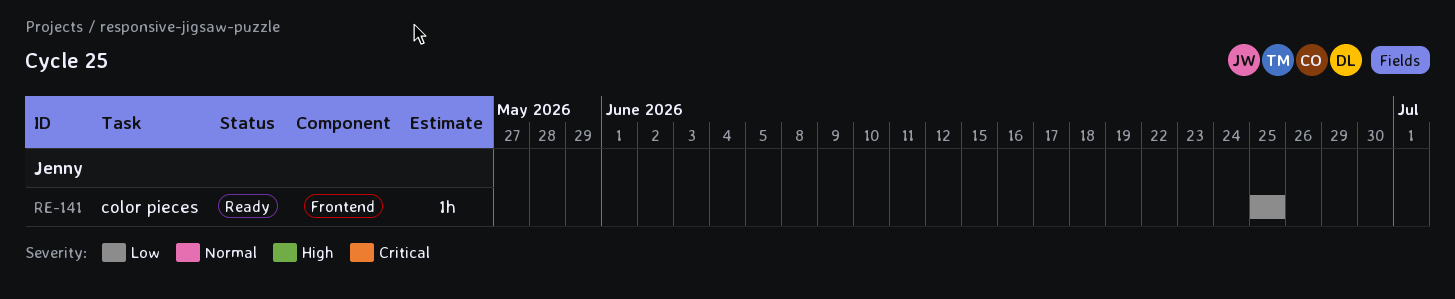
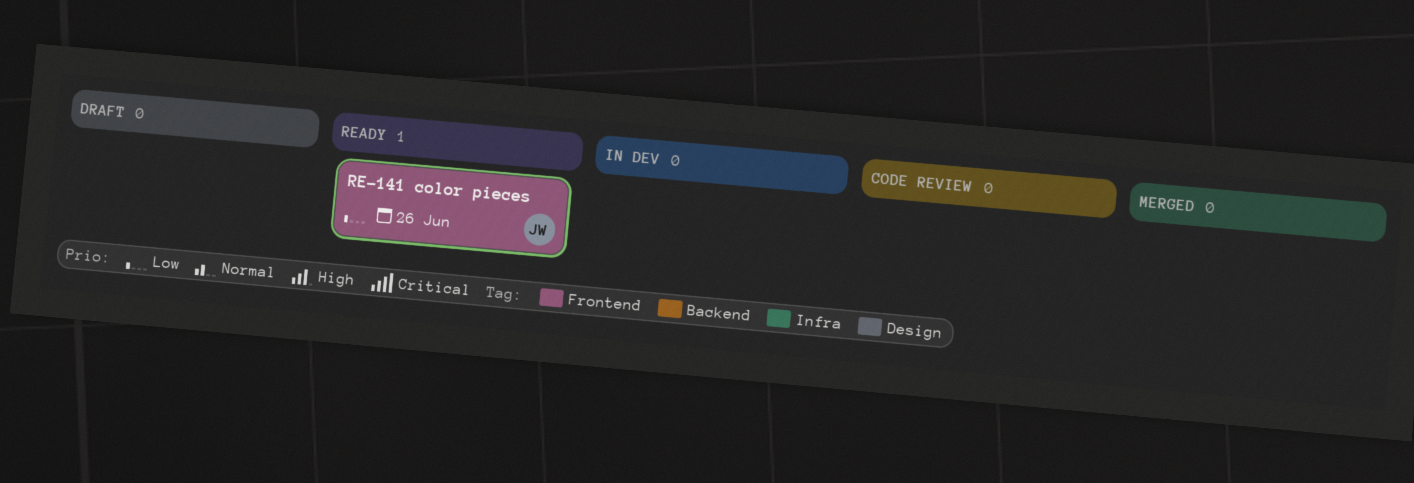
RE-141, due: Jun 25 -> Jun 26

